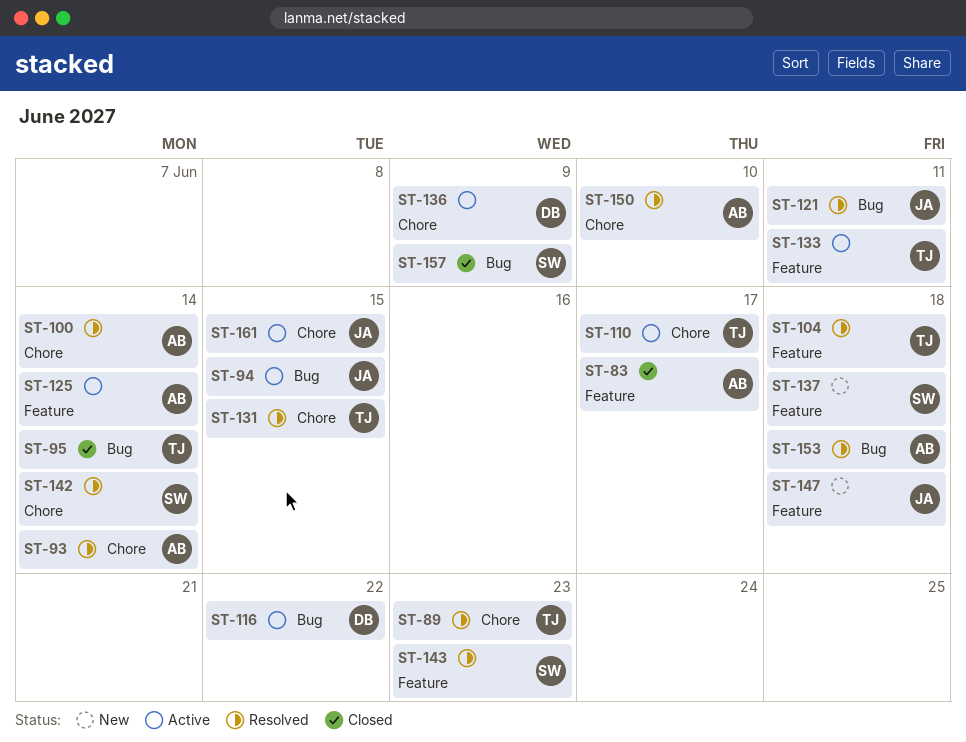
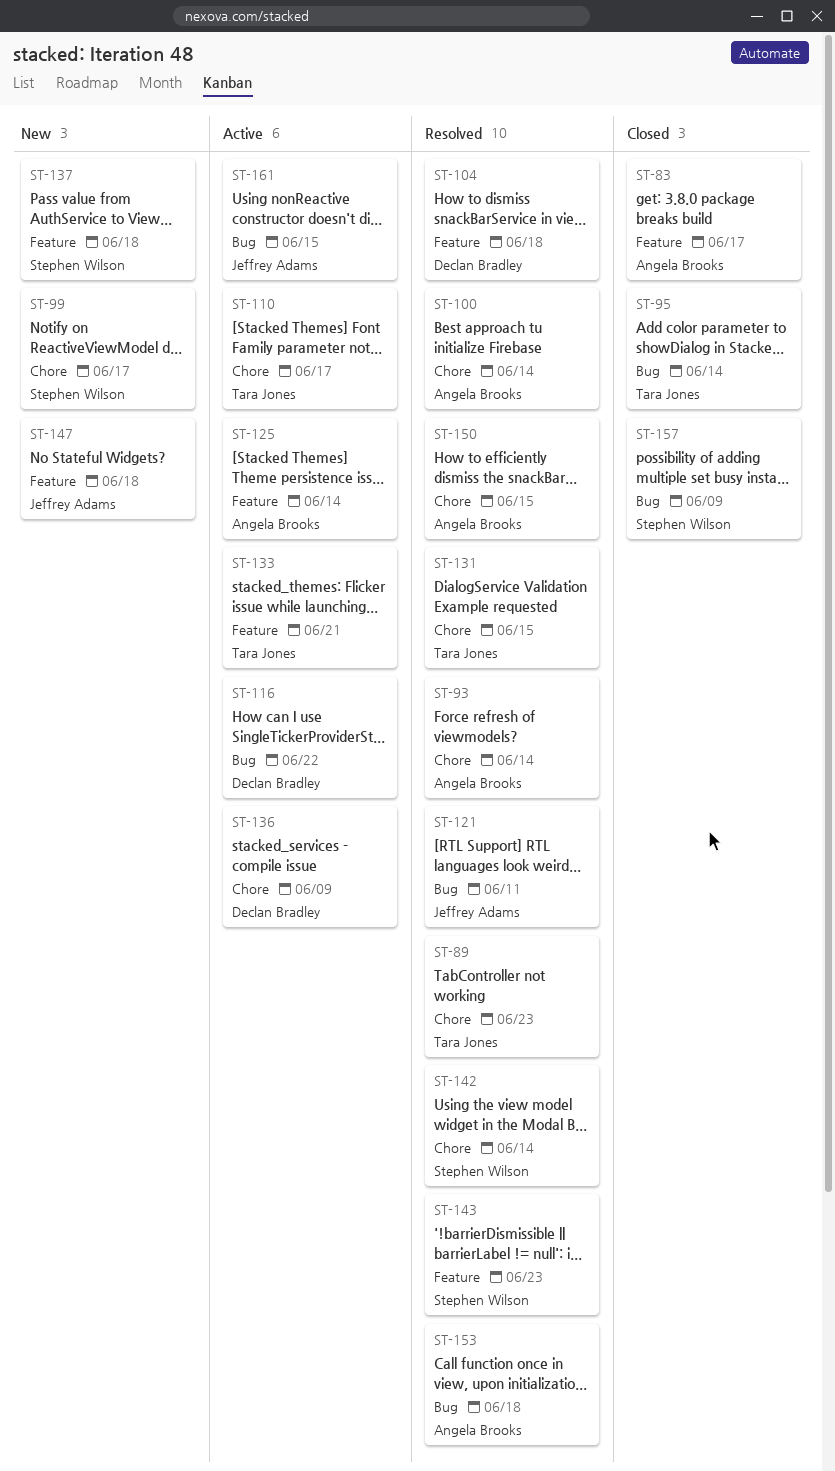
ST-94: present -> none
ST-99: none -> present
ST-104, owner: Tara Jones -> Declan Bradley
ST-133, due: Jun 11 -> Jun 21
ST-150, due: Jun 10 -> Jun 15
ST-161, label: Chore -> Bug

